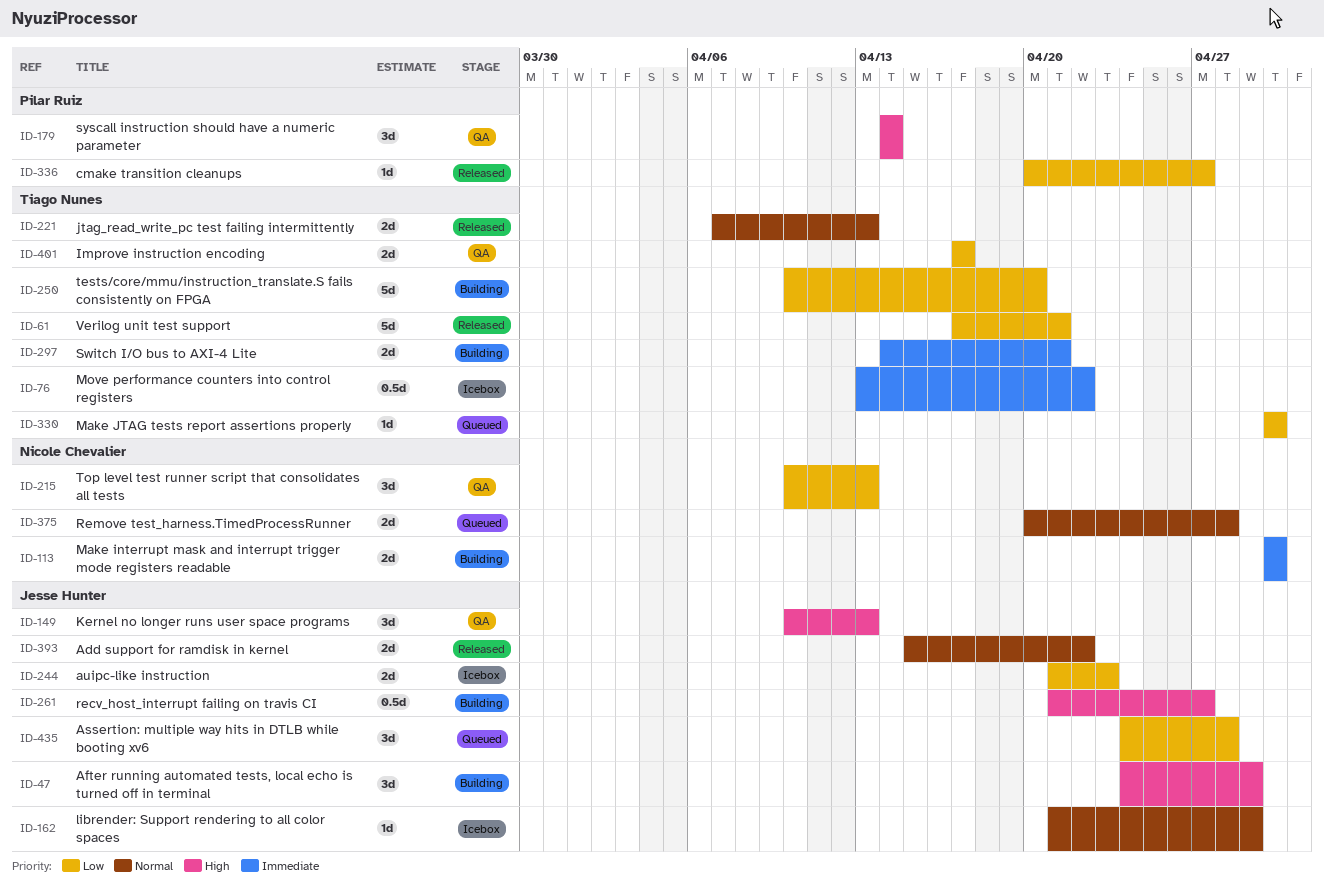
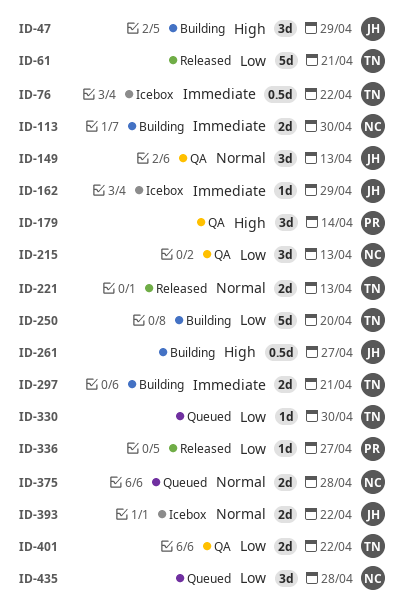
ID-149, priority: High -> Normal
ID-162, priority: Normal -> Immediate
ID-244: present -> none
ID-393, status: Released -> Icebox
ID-401, due: Apr 17 -> Apr 22
ID-435, owner: Jesse Hunter -> Nicole Chevalier

